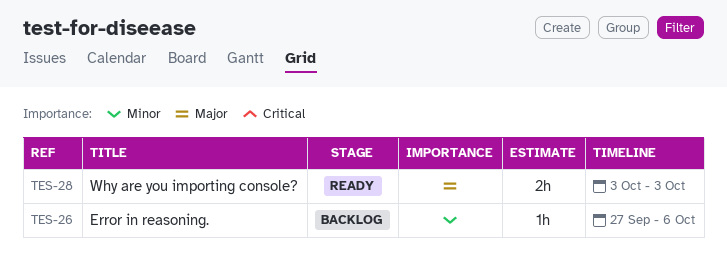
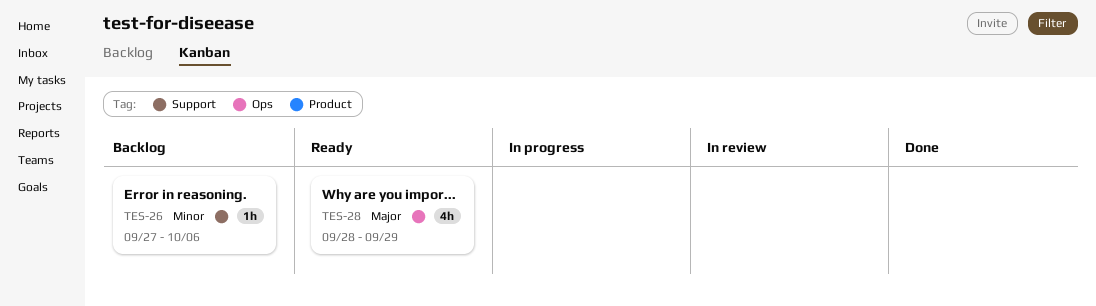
TES-28, estimate: 2h -> 4h
TES-28, start: Oct 3 -> Sep 28
TES-28, due: Oct 3 -> Sep 29

